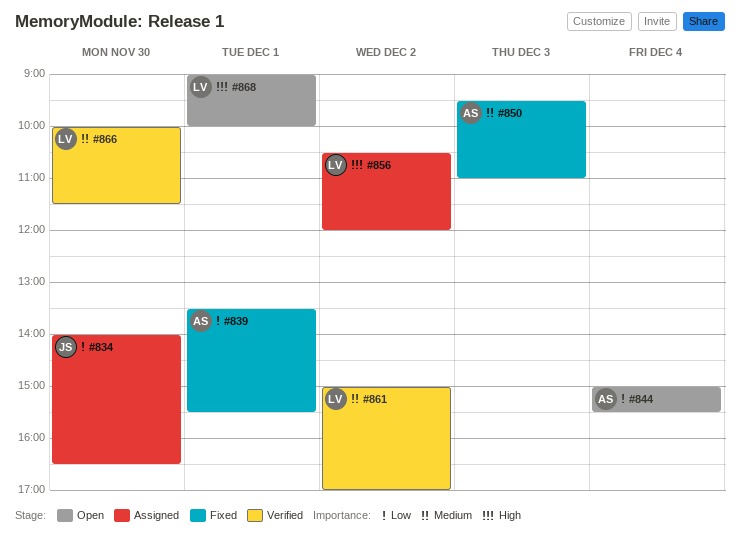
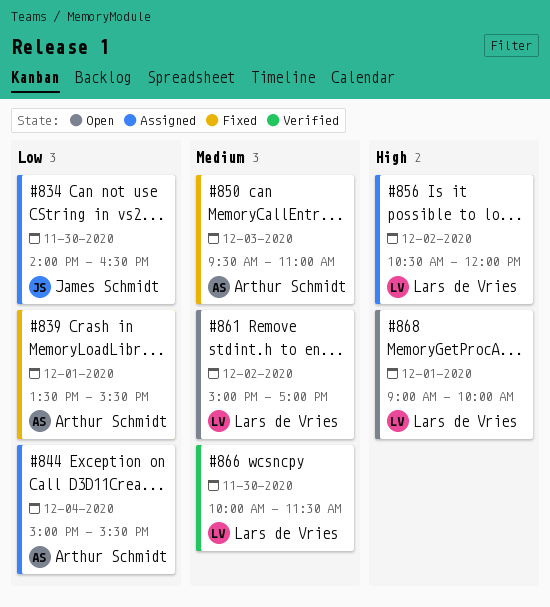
#844, status: Open -> Assigned
#861, status: Verified -> Open

